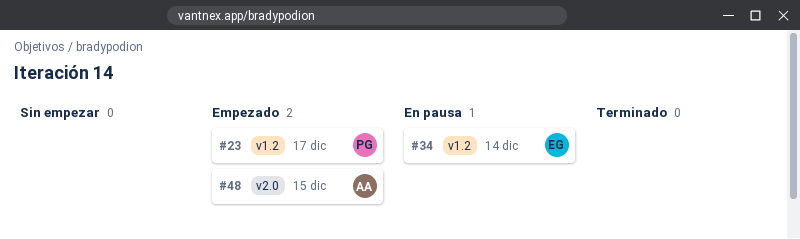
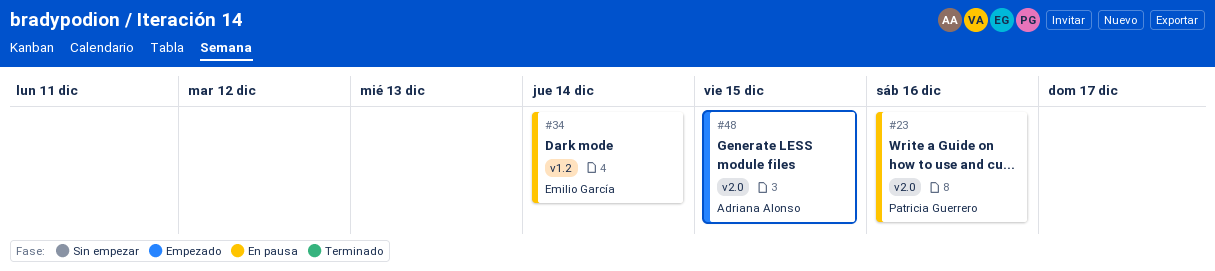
#23, status: Empezado -> En pausa
#23, label: v1.2 -> v2.0
#23, due: Dec 17 -> Dec 16

